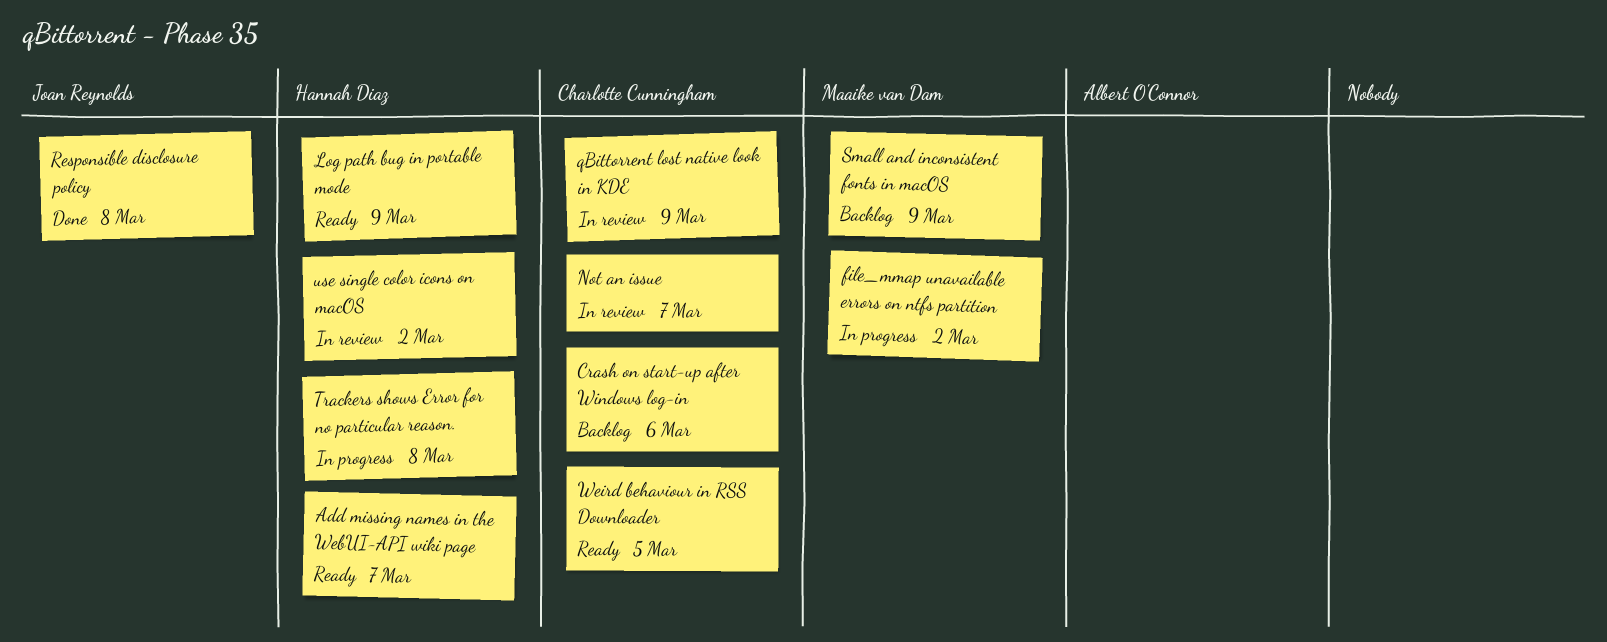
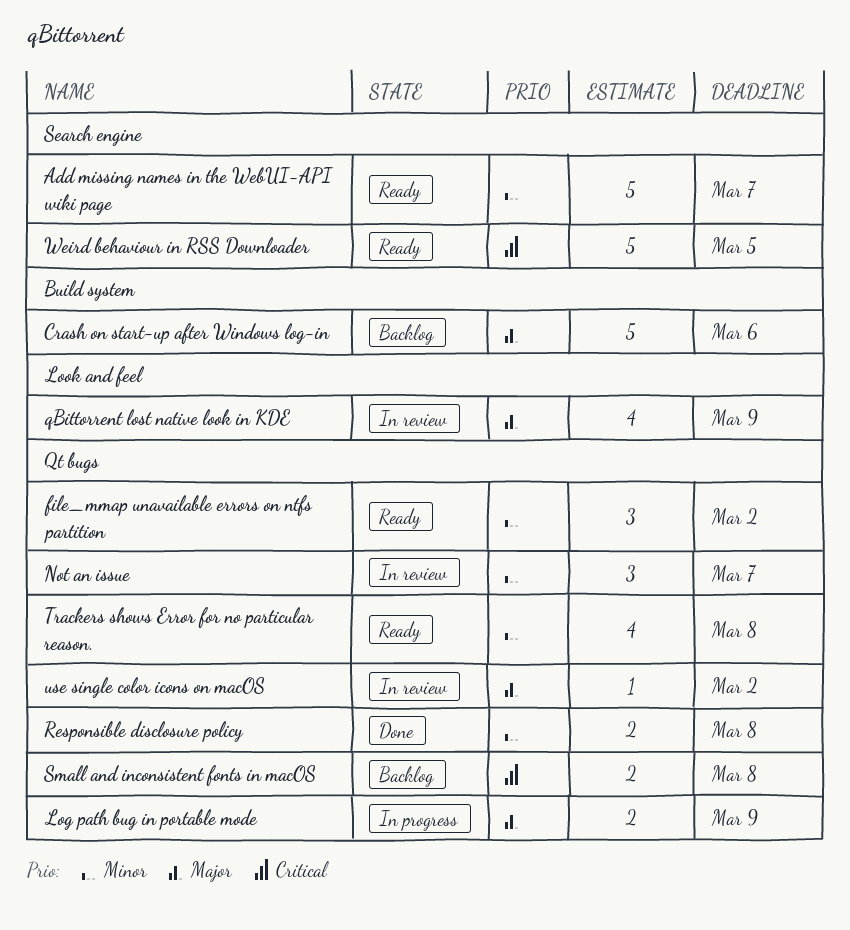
file_mmap unavailable errors on ntfs partition, status: In progress -> Ready
Log path bug in portable mode, status: Ready -> In progress
Small and inconsistent fonts in macOS, due: Mar 9 -> Mar 8
Trackers shows Error for no particular reason., status: In progress -> Ready

